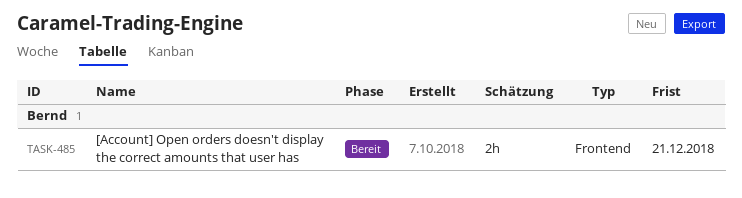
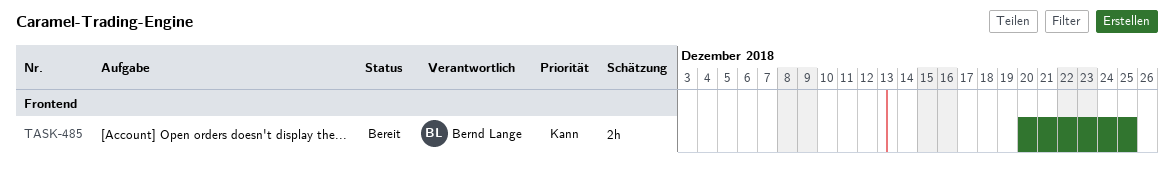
TASK-485, due: Dec 21 -> Dec 25

